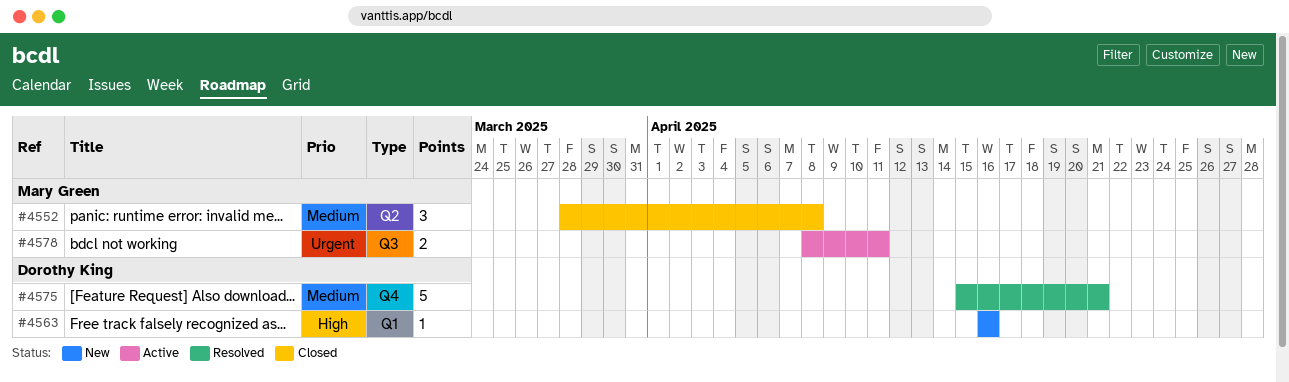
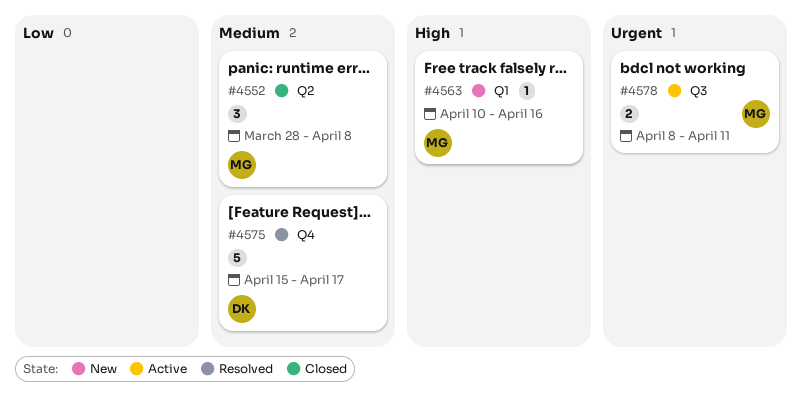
#4563, owner: Dorothy King -> Mary Green
#4563, start: Apr 16 -> Apr 10
#4575, due: Apr 21 -> Apr 17

